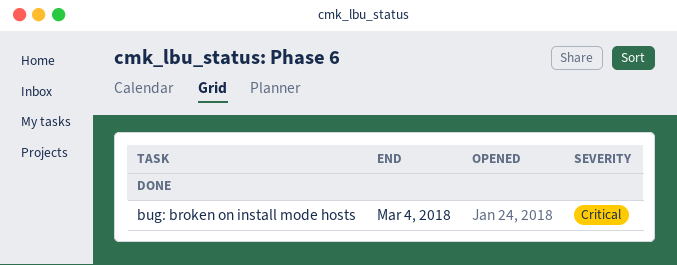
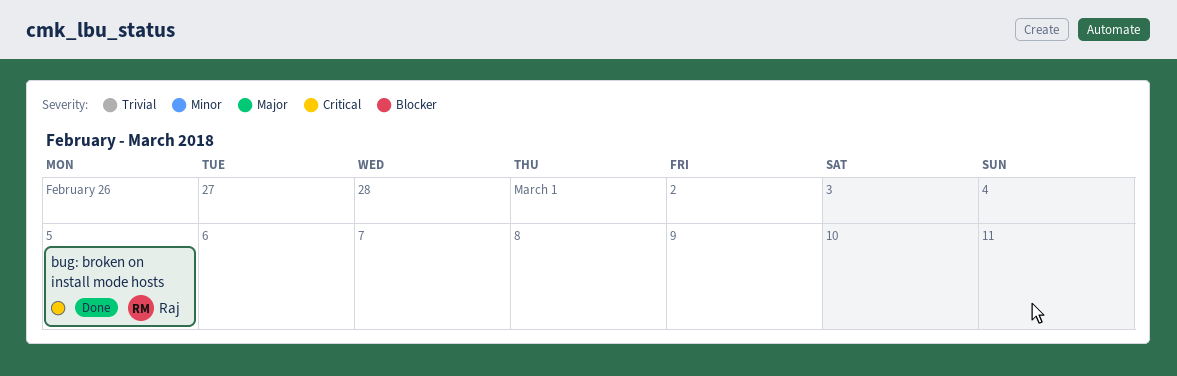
bug: broken on install mode hosts, due: Mar 4 -> Mar 5

